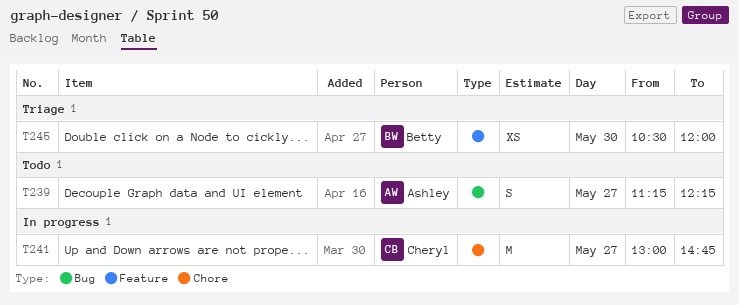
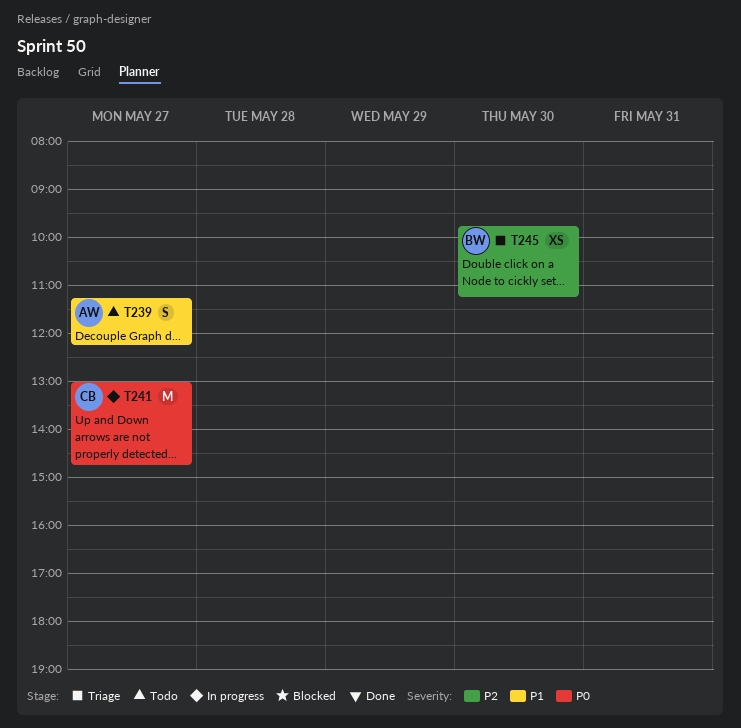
T245, begins: 10:30 -> 09:45
T245, ends: 12:00 -> 11:15

